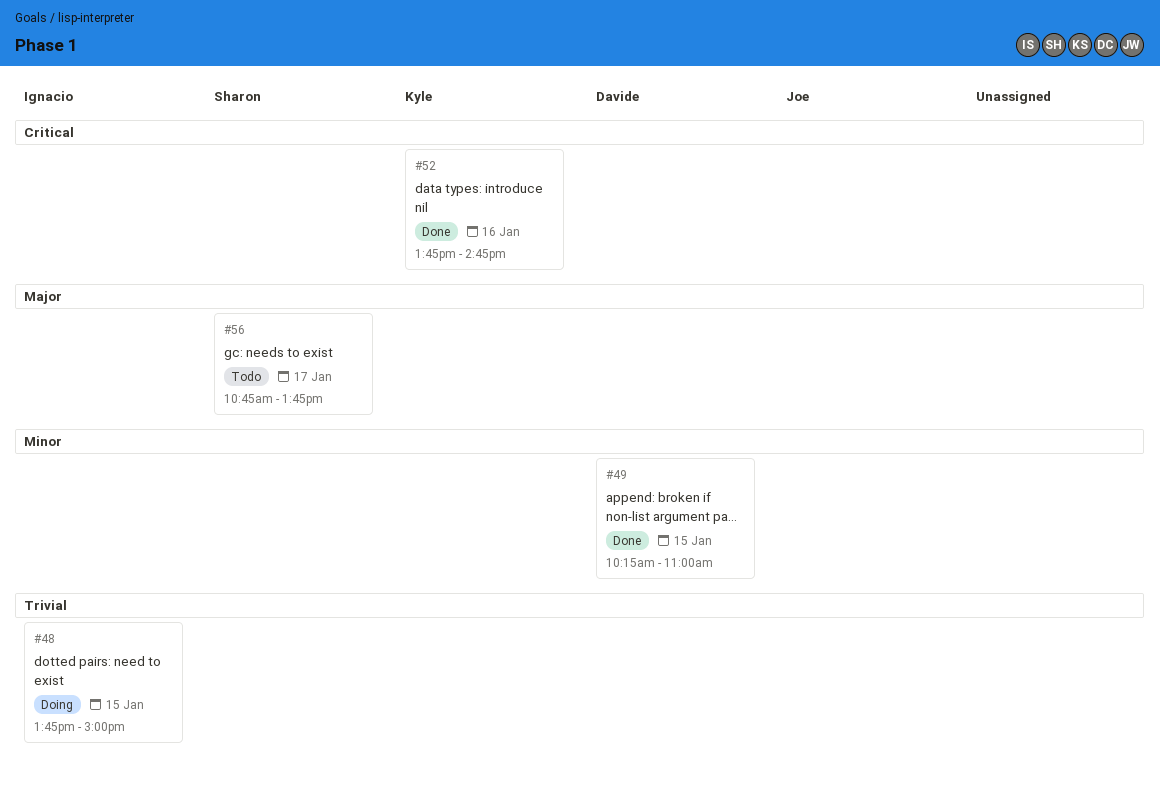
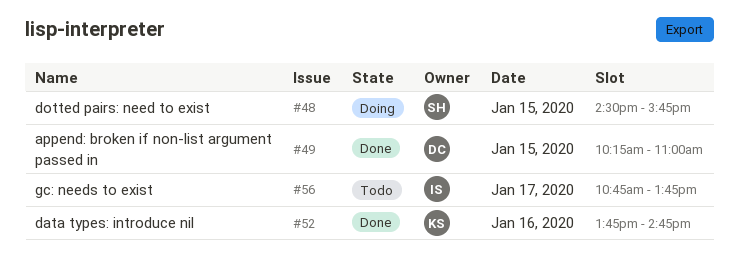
#48, owner: Ignacio -> Sharon
#48, begins: 13:45 -> 14:30
#48, ends: 15:00 -> 15:45
#56, owner: Sharon -> Ignacio

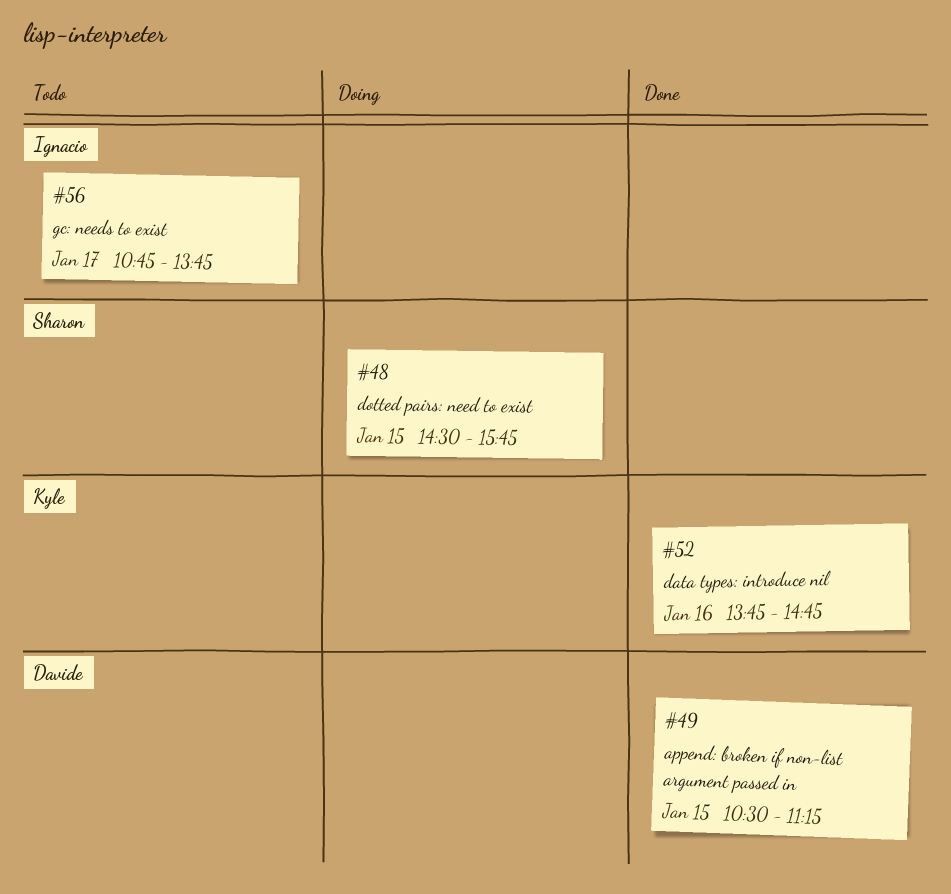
#49, begins: 10:15 -> 10:30
#49, ends: 11:00 -> 11:15

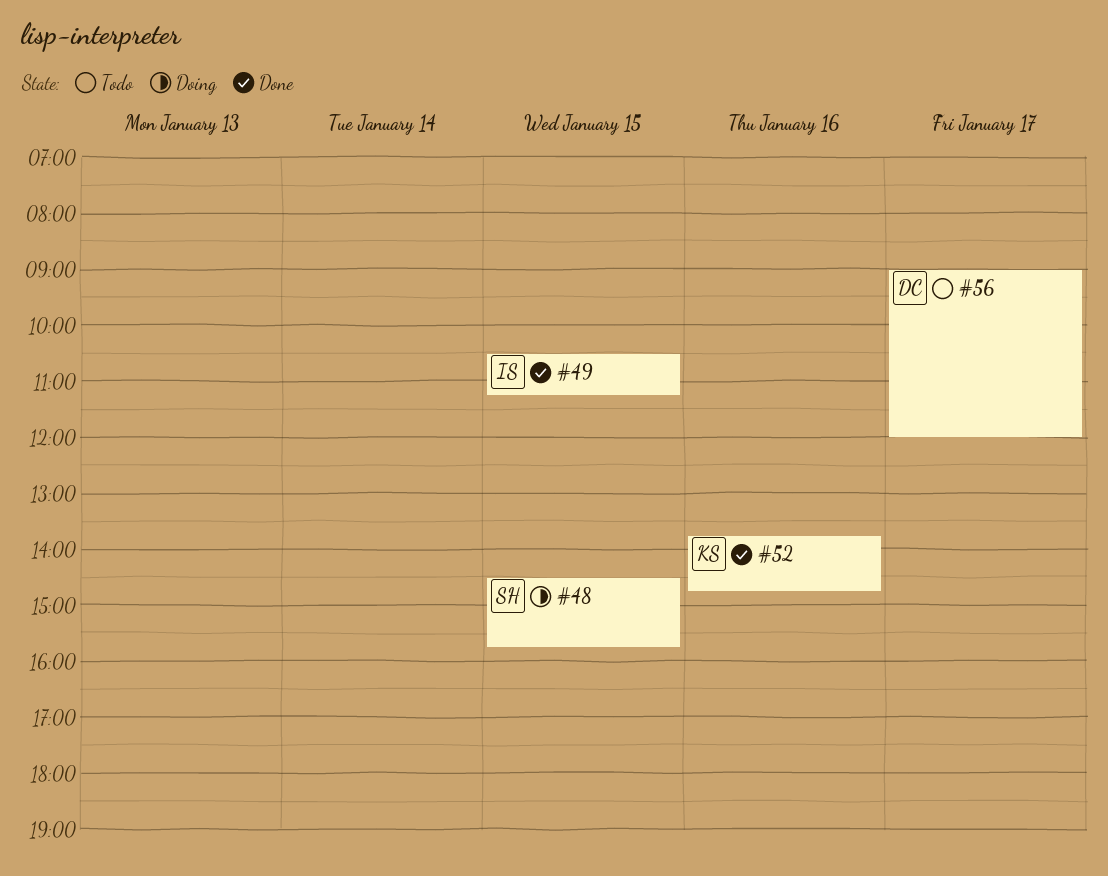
#49, owner: Davide -> Ignacio
#56, owner: Ignacio -> Davide
#56, begins: 10:45 -> 09:00
#56, ends: 13:45 -> 12:00

